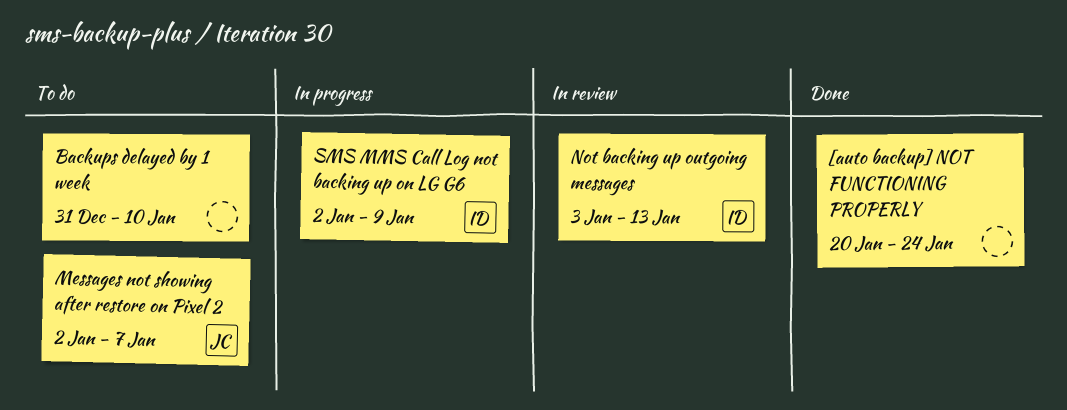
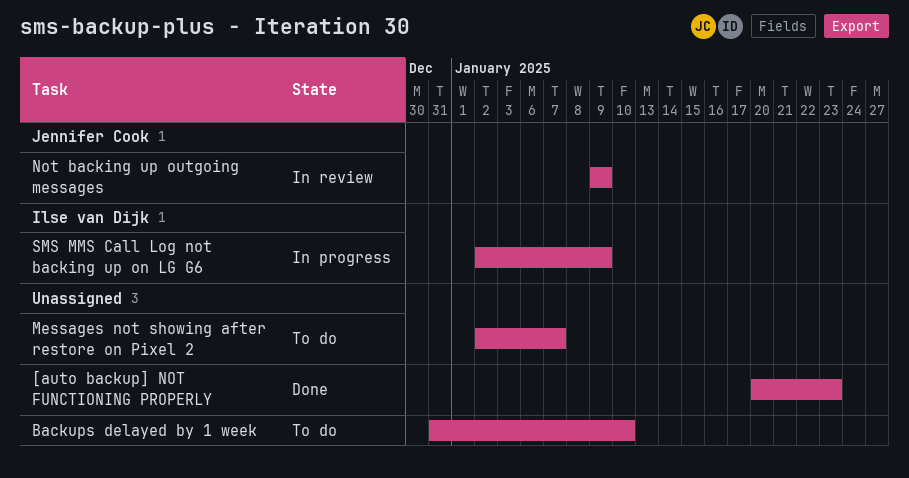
[auto backup] NOT FUNCTIONING PROPERLY, due: Jan 24 -> Jan 23
Messages not showing after restore on Pixel 2, owner: Jennifer Cook -> none
Not backing up outgoing messages, owner: Ilse van Dijk -> Jennifer Cook
Not backing up outgoing messages, start: Jan 3 -> Jan 9
Not backing up outgoing messages, due: Jan 13 -> Jan 9

